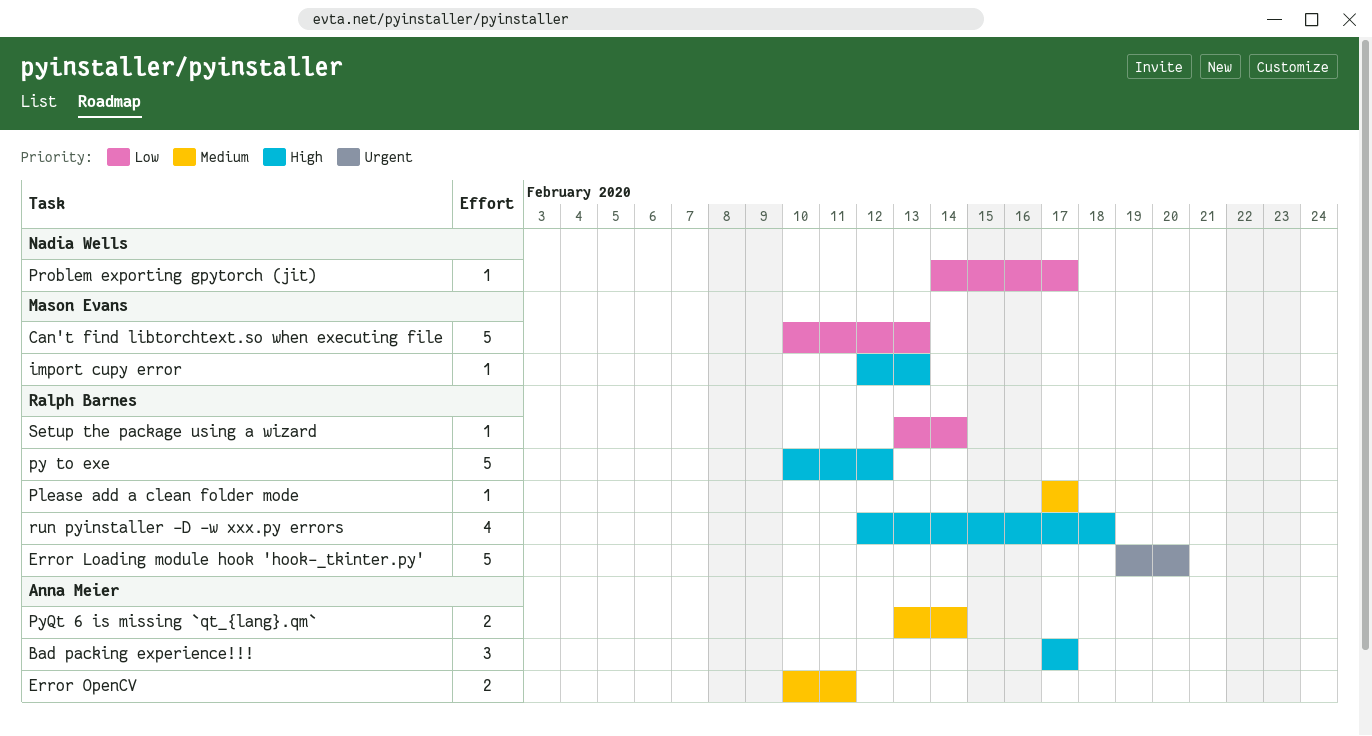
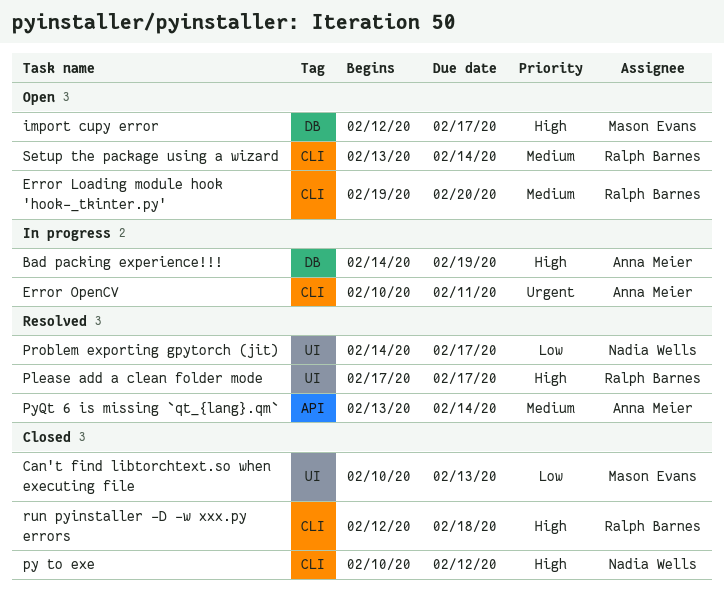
Bad packing experience!!!, start: Feb 17 -> Feb 14
Bad packing experience!!!, due: Feb 17 -> Feb 19
Error Loading module hook 'hook-_tkinter.py', priority: Urgent -> Medium
Error OpenCV, priority: Medium -> Urgent
import cupy error, due: Feb 13 -> Feb 17
Please add a clean folder mode, priority: Medium -> High
py to exe, owner: Ralph Barnes -> Nadia Wells
Setup the package using a wizard, priority: Low -> Medium

